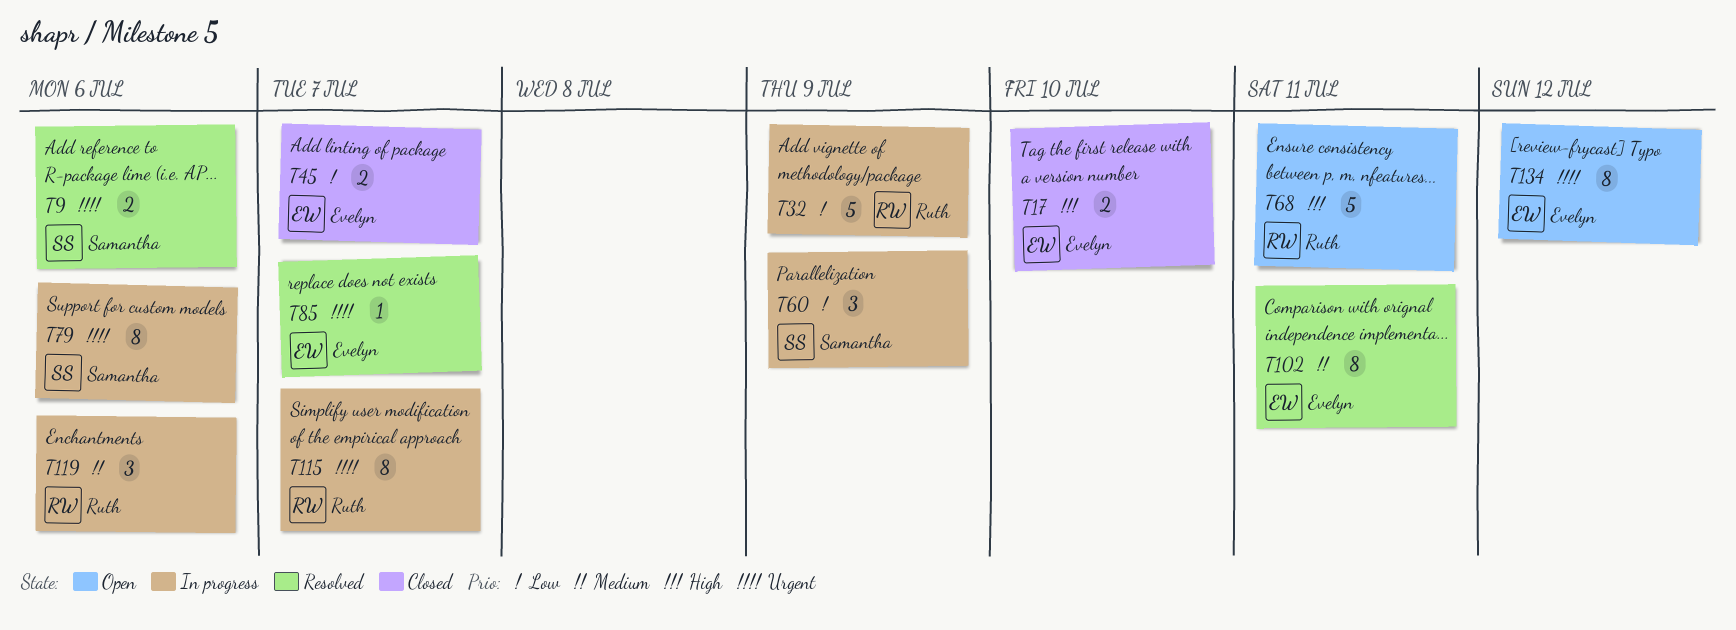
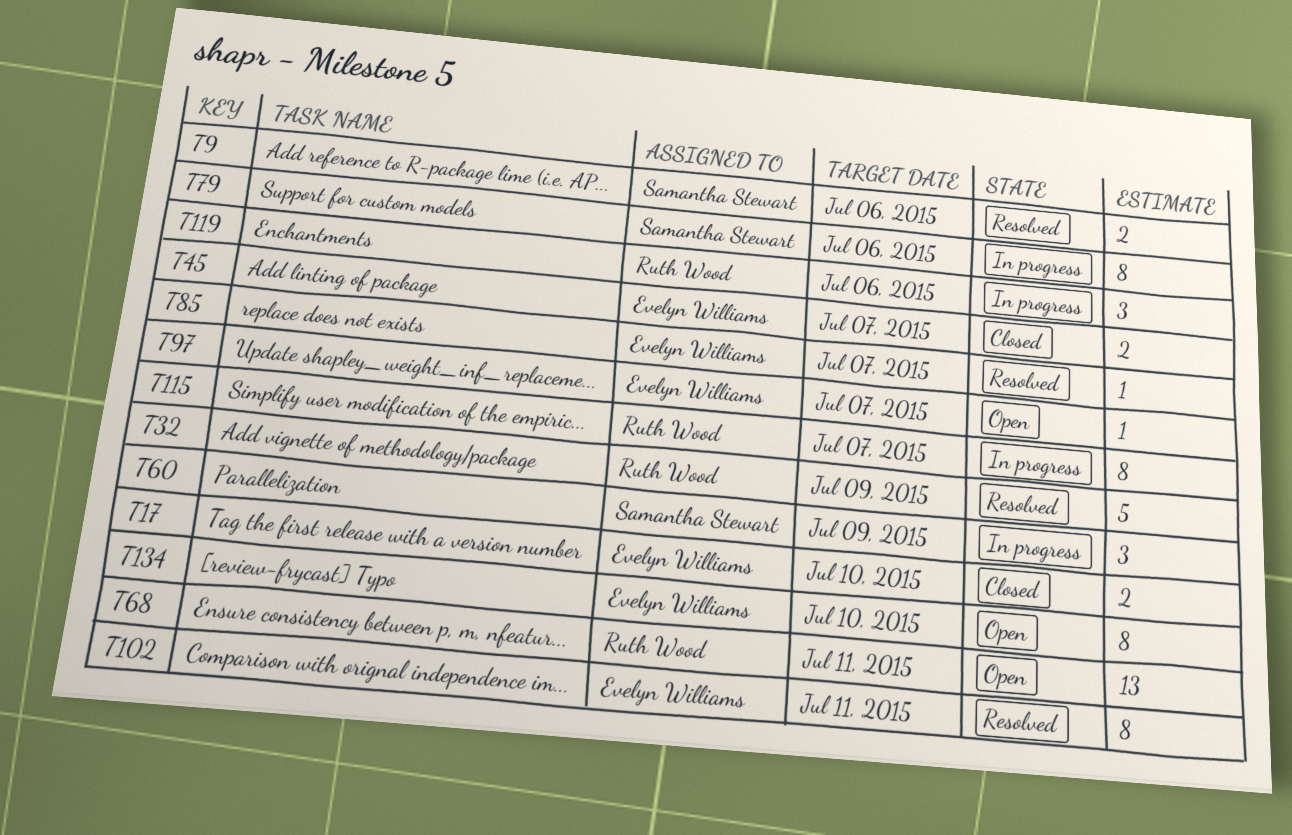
T32, status: In progress -> Resolved
T68, estimate: 5 -> 13
T97: none -> present
T134, due: Jul 12 -> Jul 10

